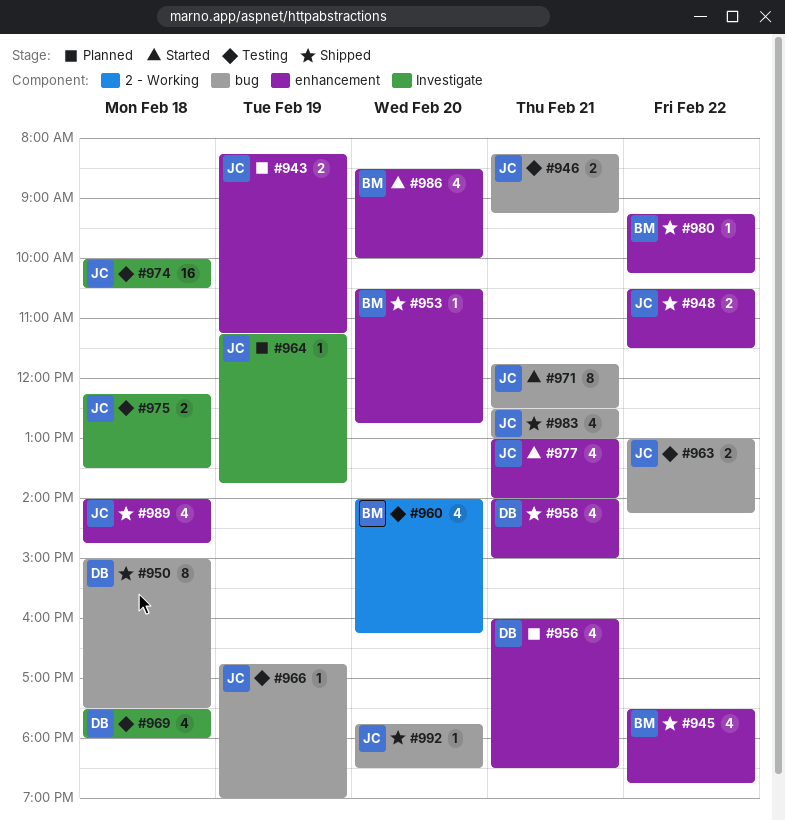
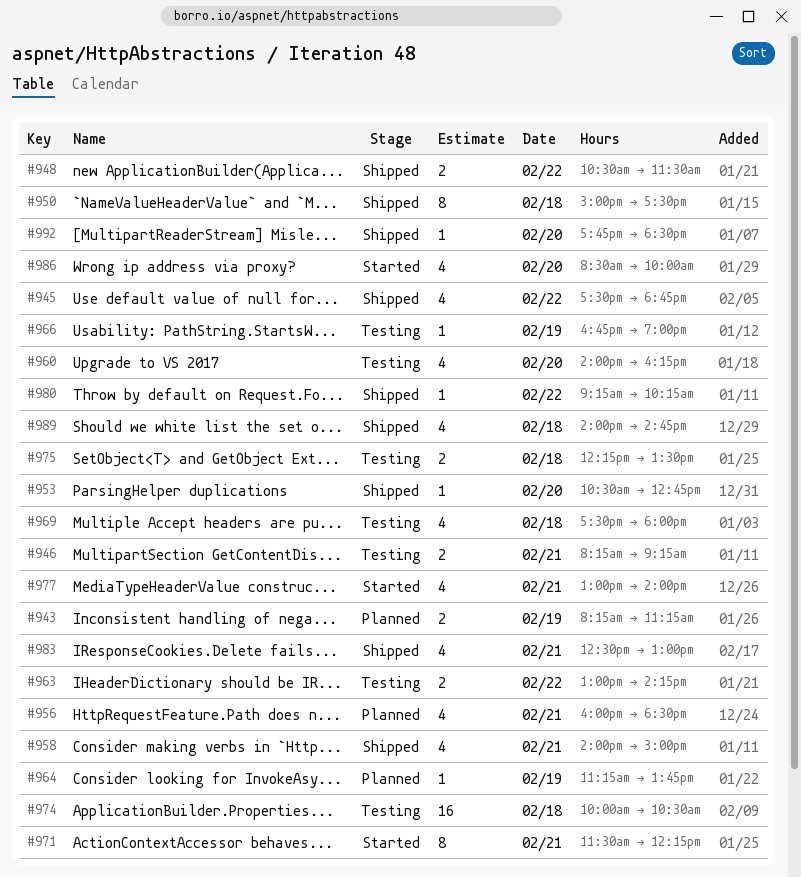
#971, begins: 11:45 -> 11:30
#971, ends: 12:30 -> 12:15

